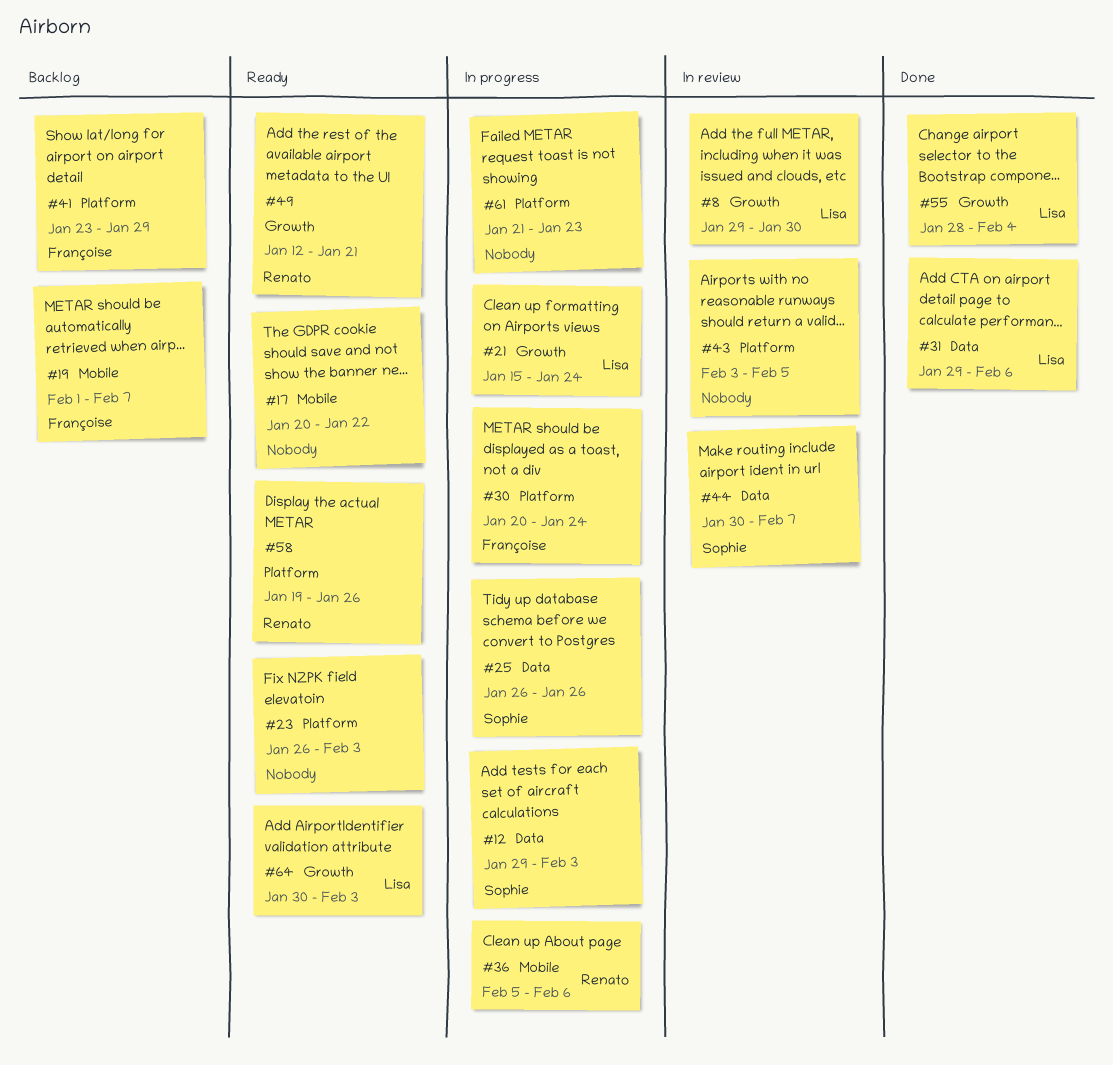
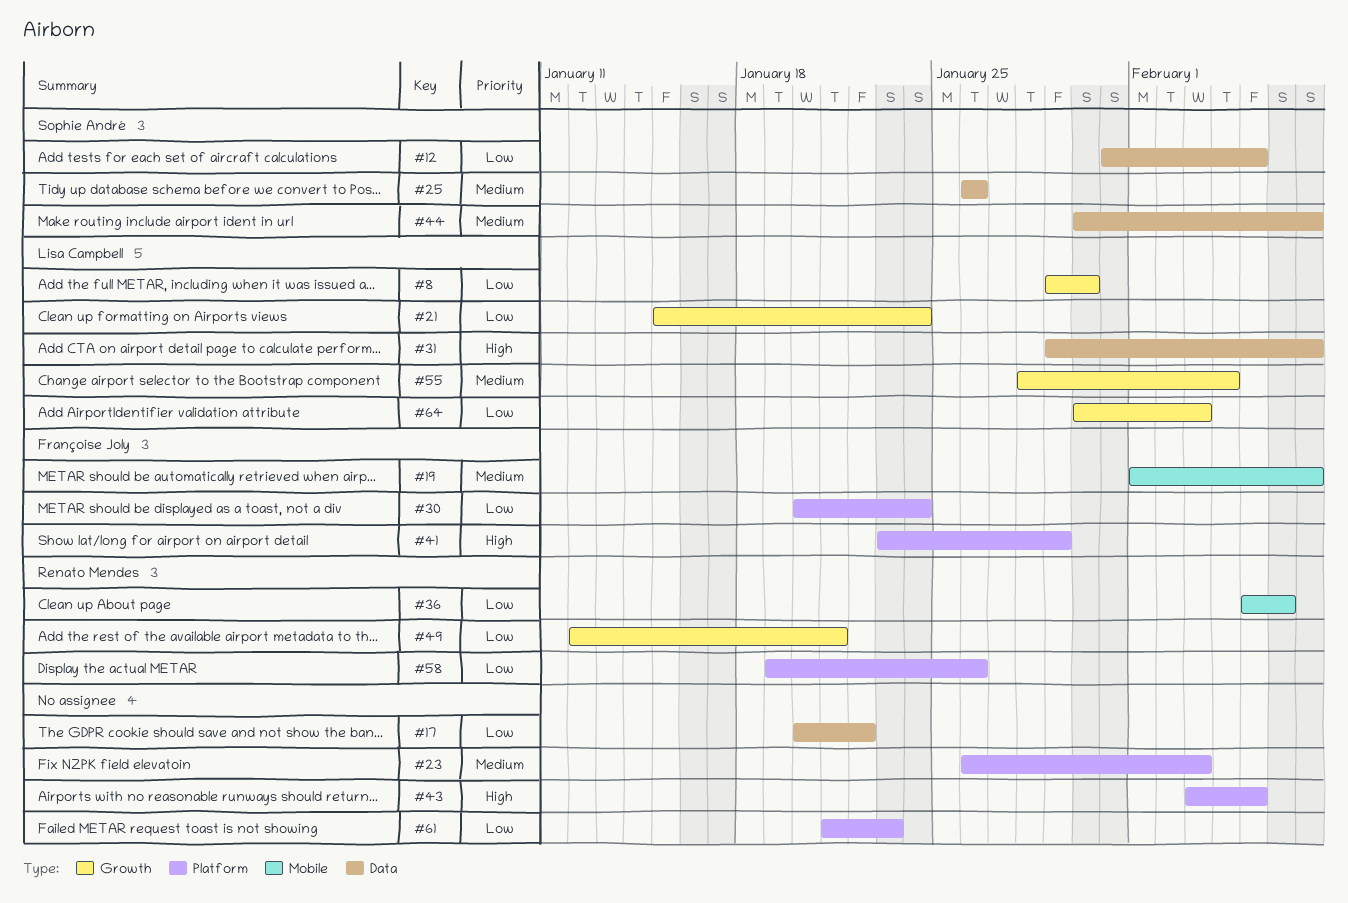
#12, start: Jan 29 -> Jan 31
#12, due: Feb 3 -> Feb 5
#17, label: Mobile -> Data
#31, due: Feb 6 -> Feb 7

